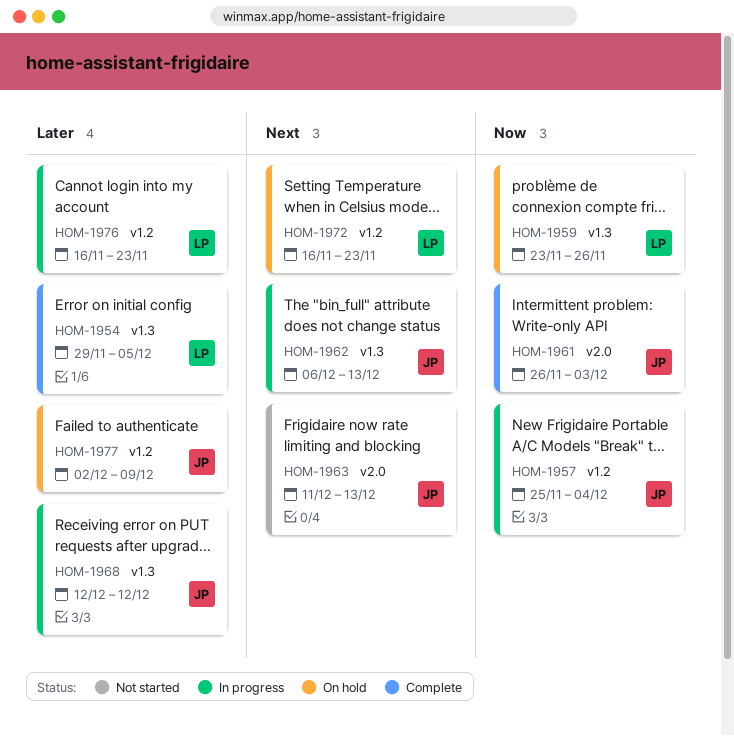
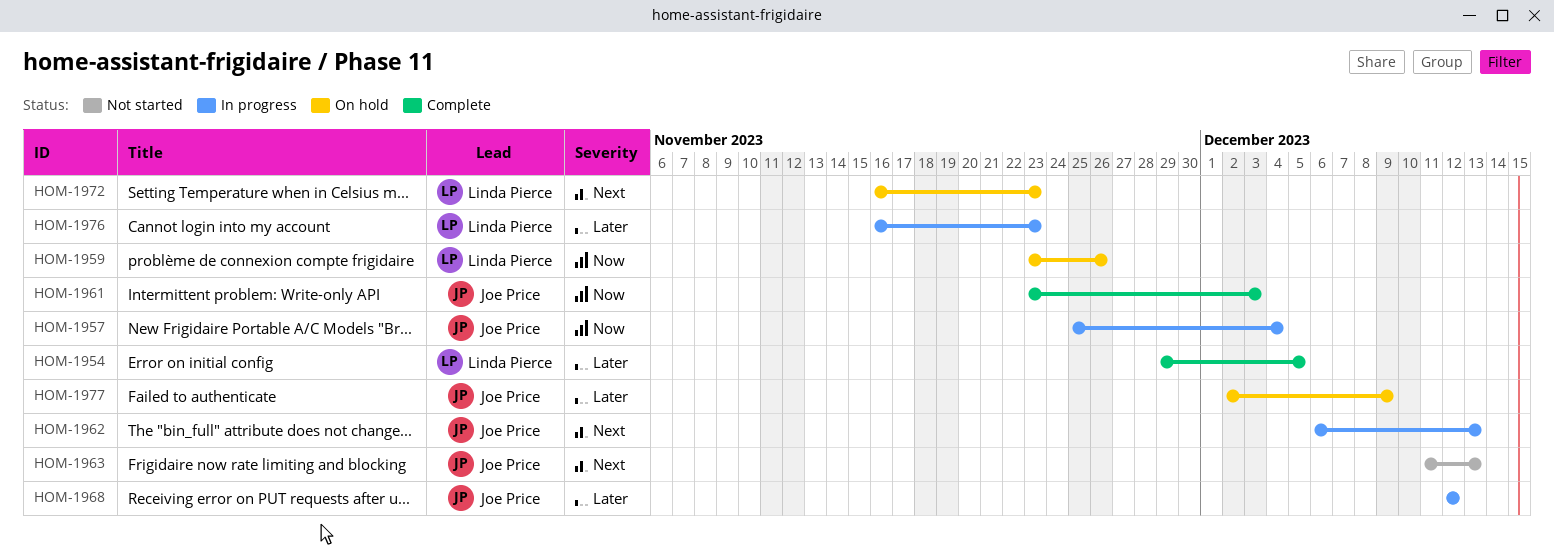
HOM-1961, start: Nov 26 -> Nov 23

